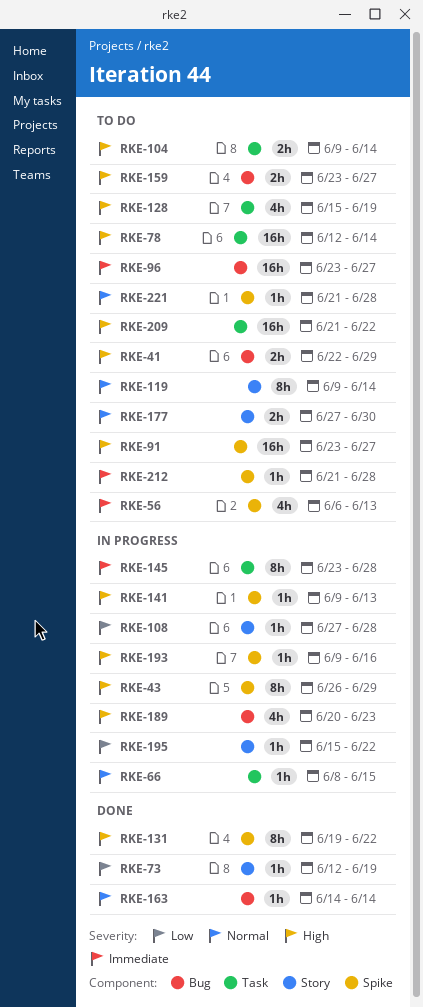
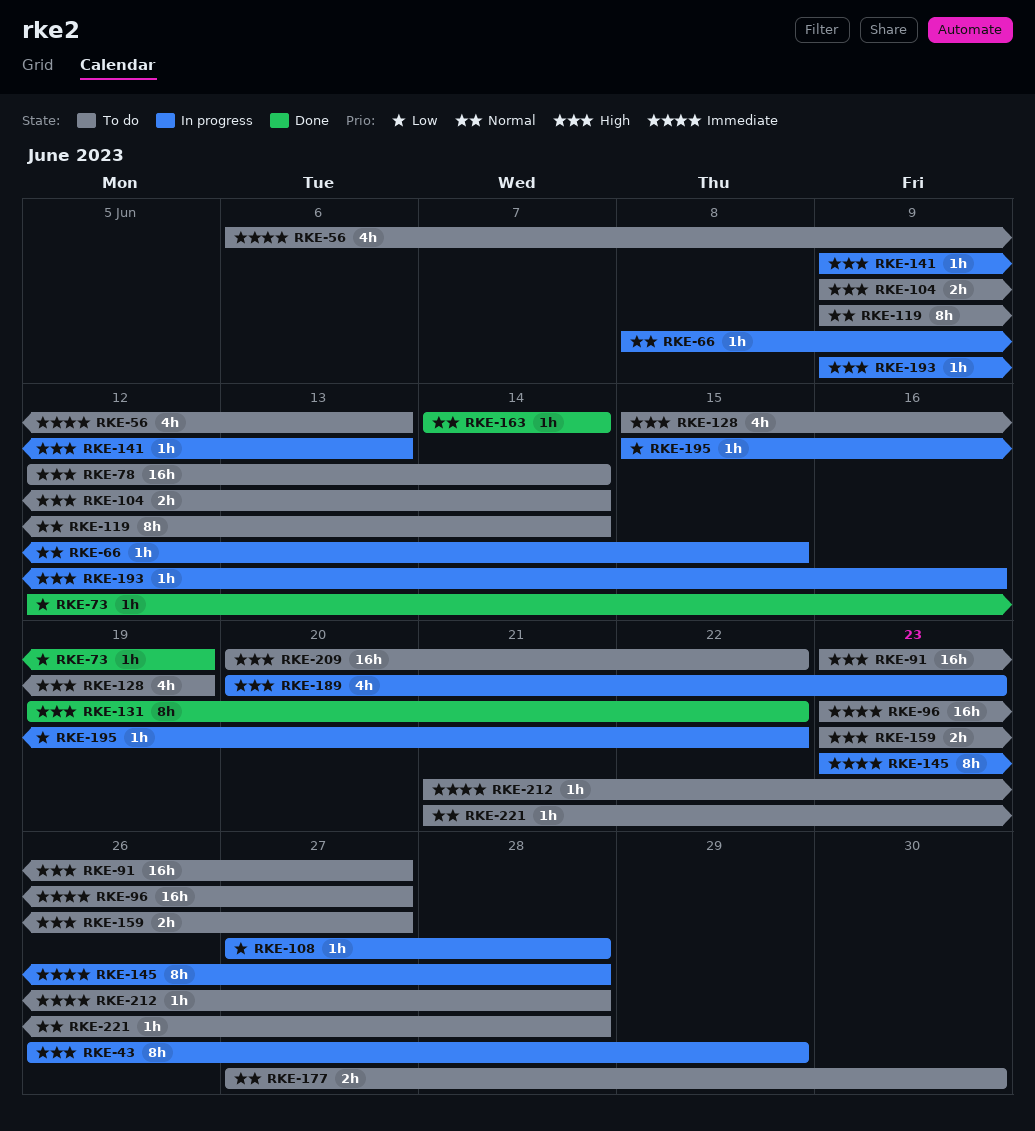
RKE-41: present -> none
RKE-209, start: Jun 21 -> Jun 20

